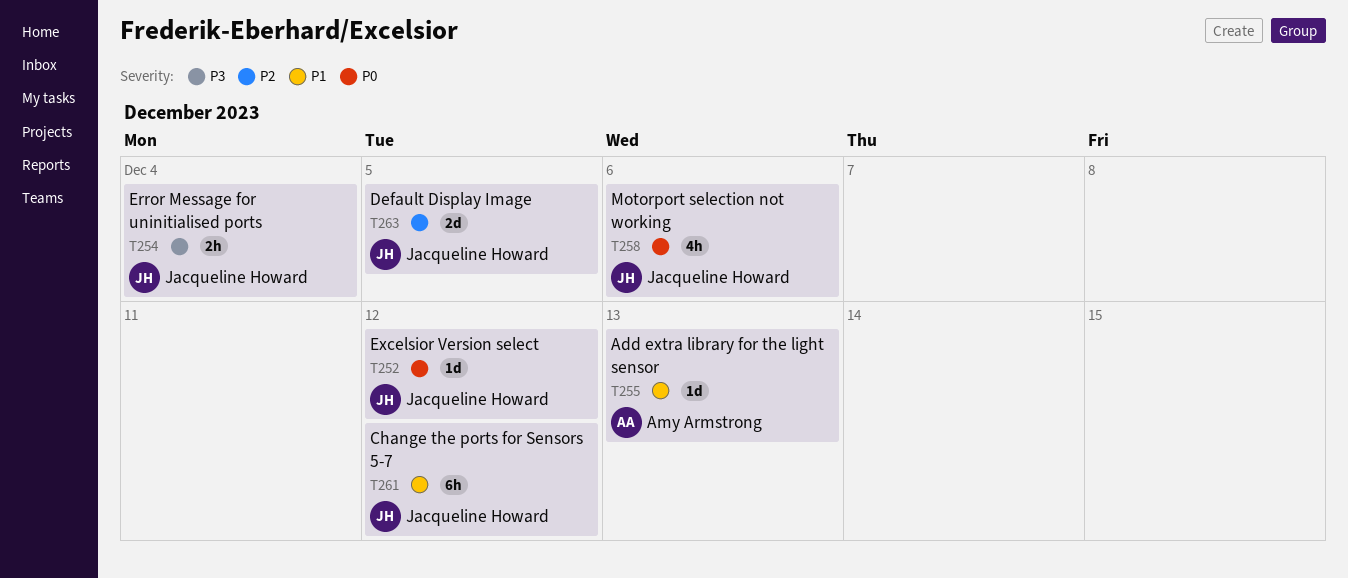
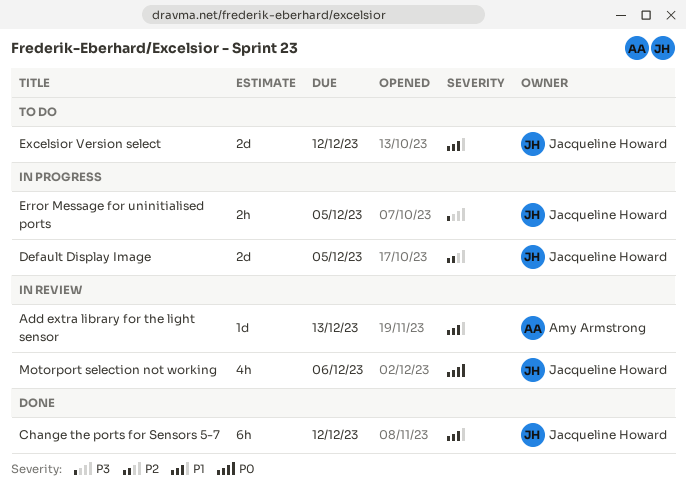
Error Message for uninitialised ports, due: Dec 4 -> Dec 5
Excelsior Version select, priority: P0 -> P1
Excelsior Version select, estimate: 1d -> 2d

